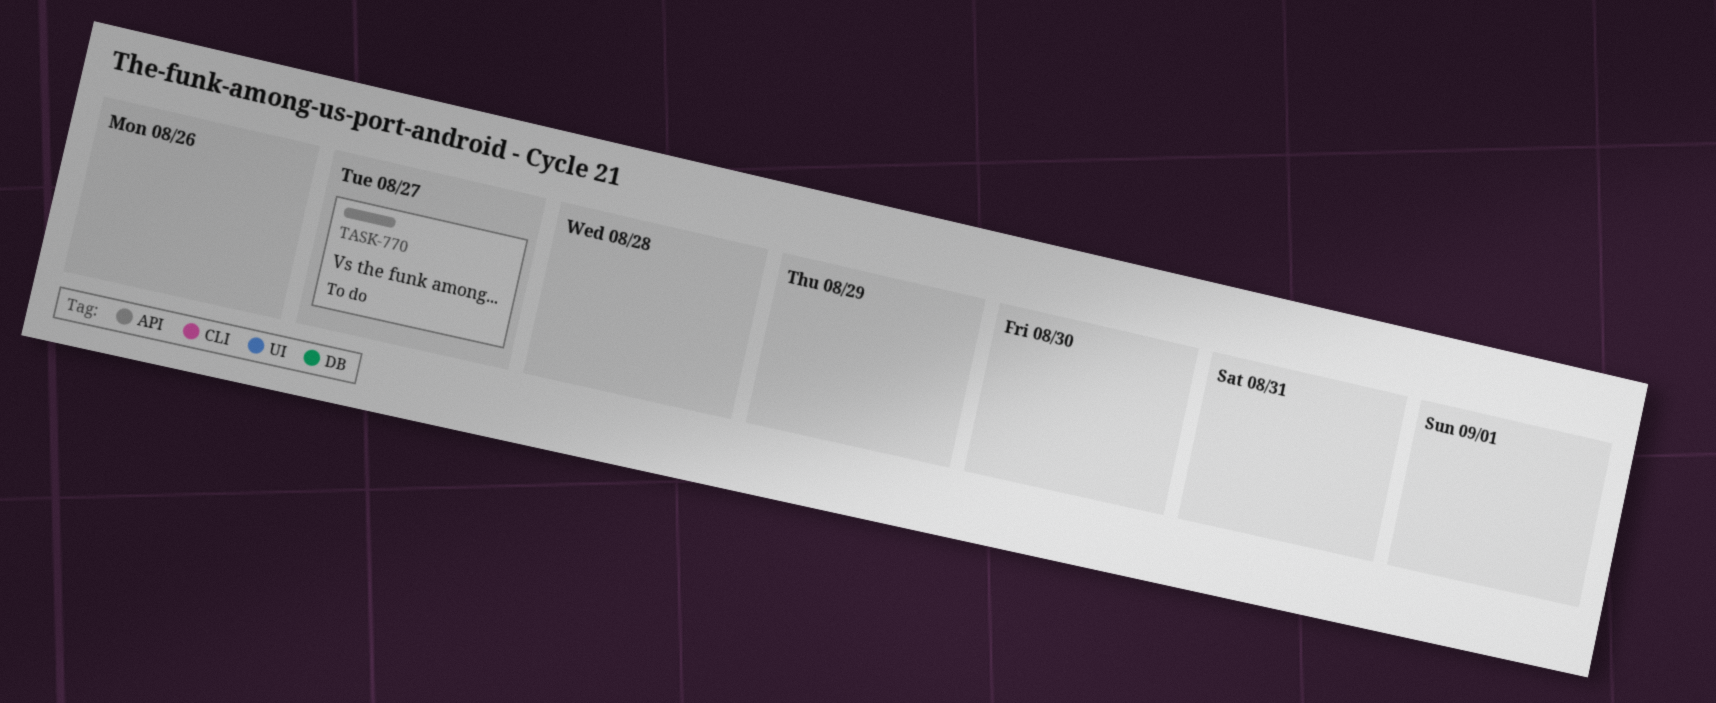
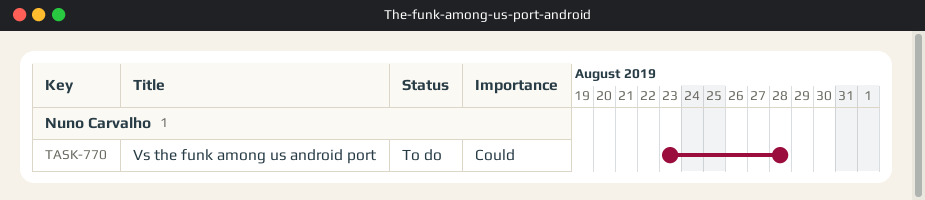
TASK-770, due: Aug 27 -> Aug 28

